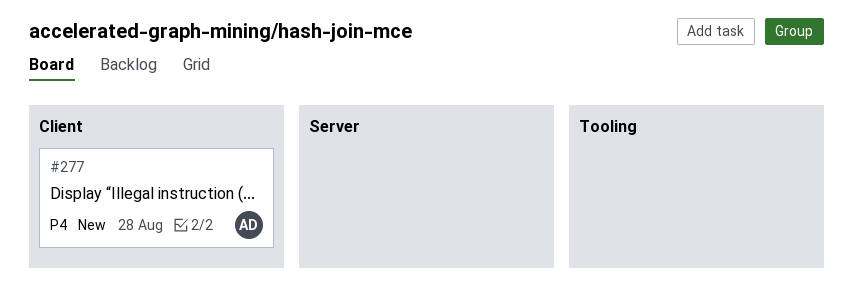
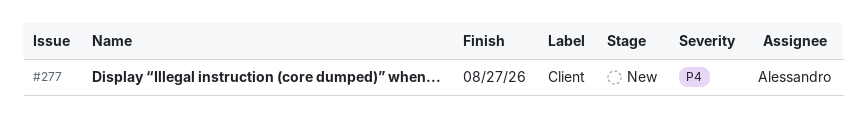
#277, due: Aug 28 -> Aug 27

